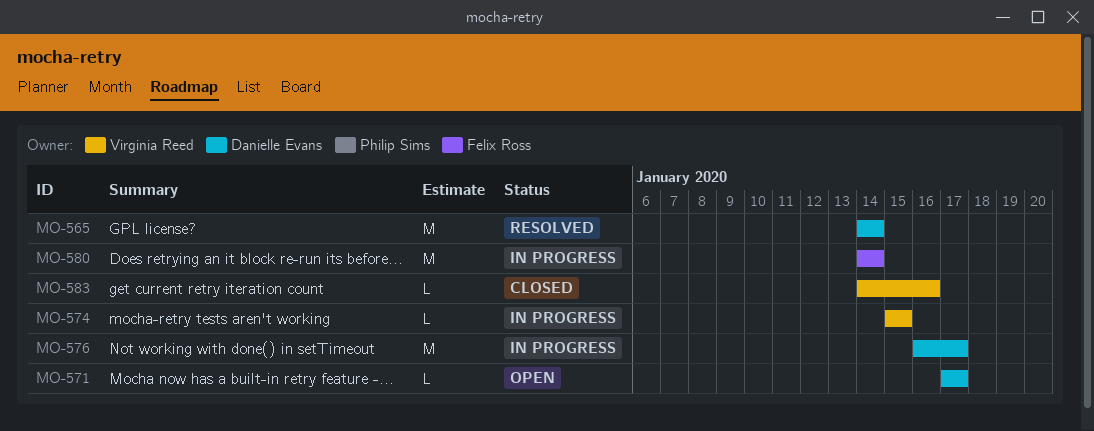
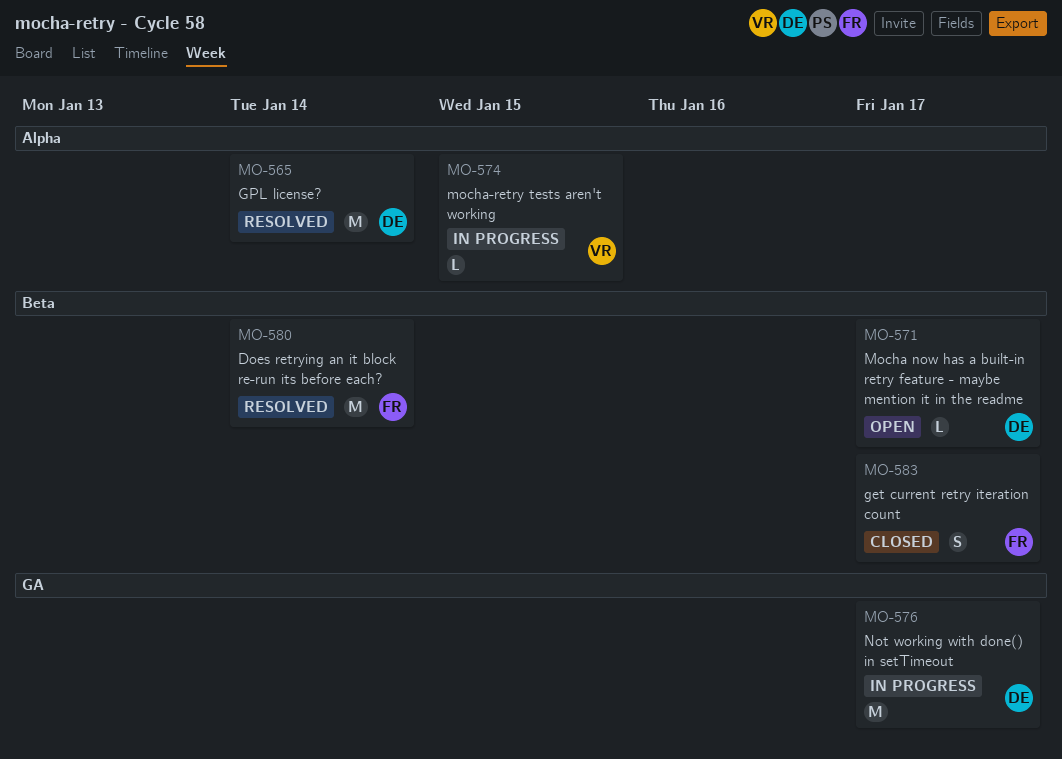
MO-580, status: In progress -> Resolved
MO-583, owner: Virginia Reed -> Felix Ross
MO-583, estimate: L -> S
MO-583, due: Jan 16 -> Jan 17

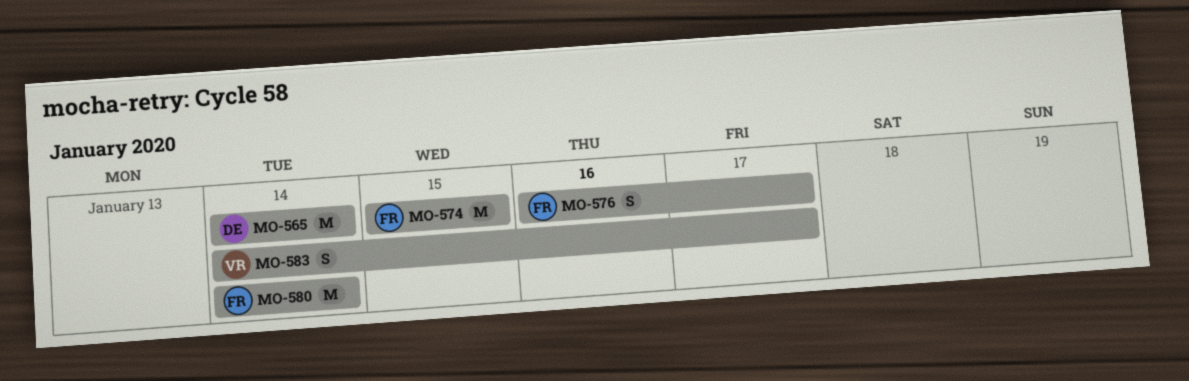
MO-571: present -> none
MO-574, owner: VR -> FR
MO-574, estimate: L -> M
MO-576, owner: DE -> FR
MO-576, estimate: M -> S
MO-583, owner: FR -> VR

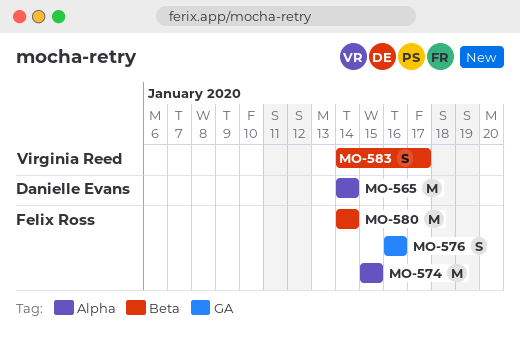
MO-576, due: Jan 17 -> Jan 16

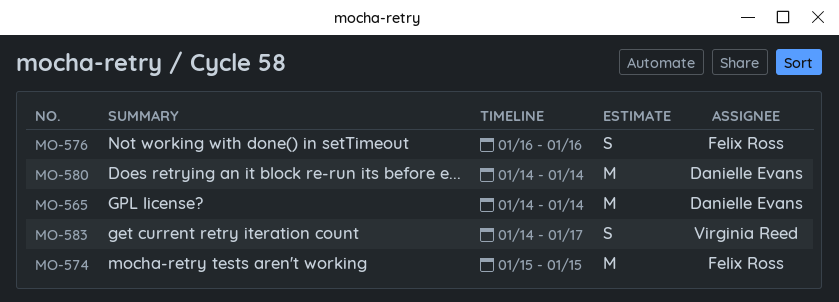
MO-580, owner: Felix Ross -> Danielle Evans

